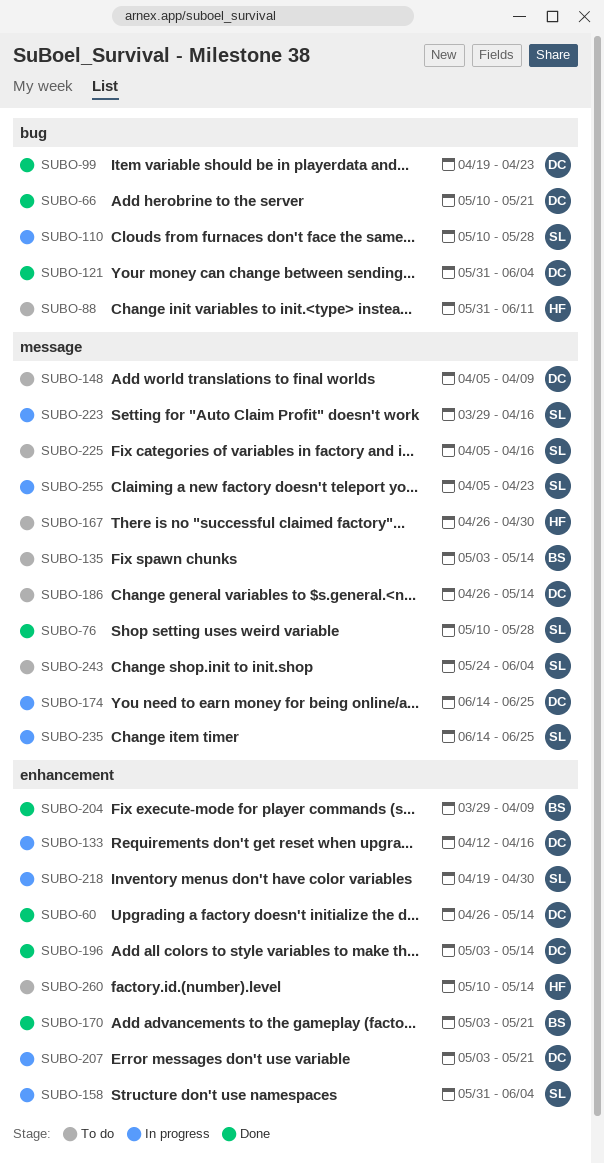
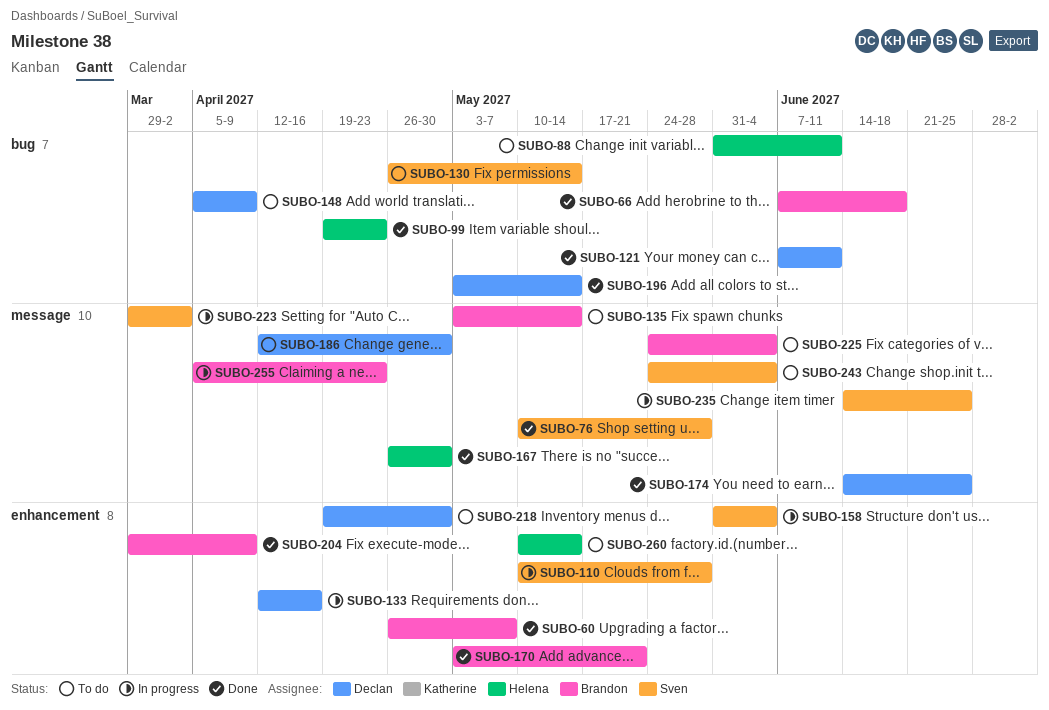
SUBO-60, owner: Declan -> Brandon
SUBO-60, due: May 14 -> May 7
SUBO-66, owner: Declan -> Brandon
SUBO-66, start: May 10 -> Jun 7
SUBO-66, due: May 21 -> Jun 18
SUBO-99, owner: Declan -> Helena
SUBO-110, label: bug -> enhancement
SUBO-121, start: May 31 -> Jun 7
SUBO-121, due: Jun 4 -> Jun 11
SUBO-130: none -> present
SUBO-148, label: message -> bug
SUBO-167, status: To do -> Done
SUBO-174, status: In progress -> Done
SUBO-186, start: Apr 26 -> Apr 12
SUBO-186, due: May 14 -> Apr 30
SUBO-196, label: enhancement -> bug
SUBO-207: present -> none
SUBO-218, status: In progress -> To do
SUBO-218, owner: Sven -> Declan
SUBO-223, due: Apr 16 -> Apr 2
SUBO-225, owner: Sven -> Brandon
SUBO-225, start: Apr 5 -> May 24
SUBO-225, due: Apr 16 -> Jun 4
SUBO-255, owner: Sven -> Brandon

